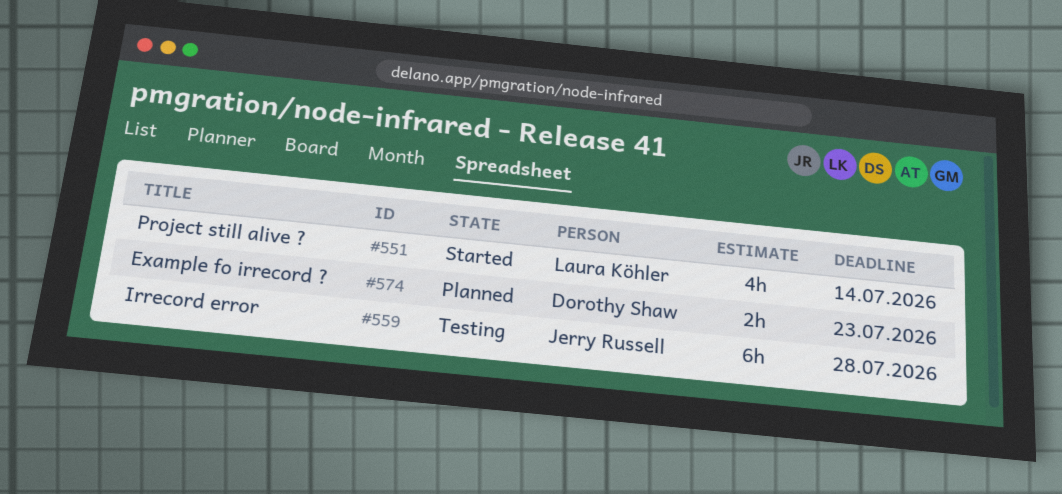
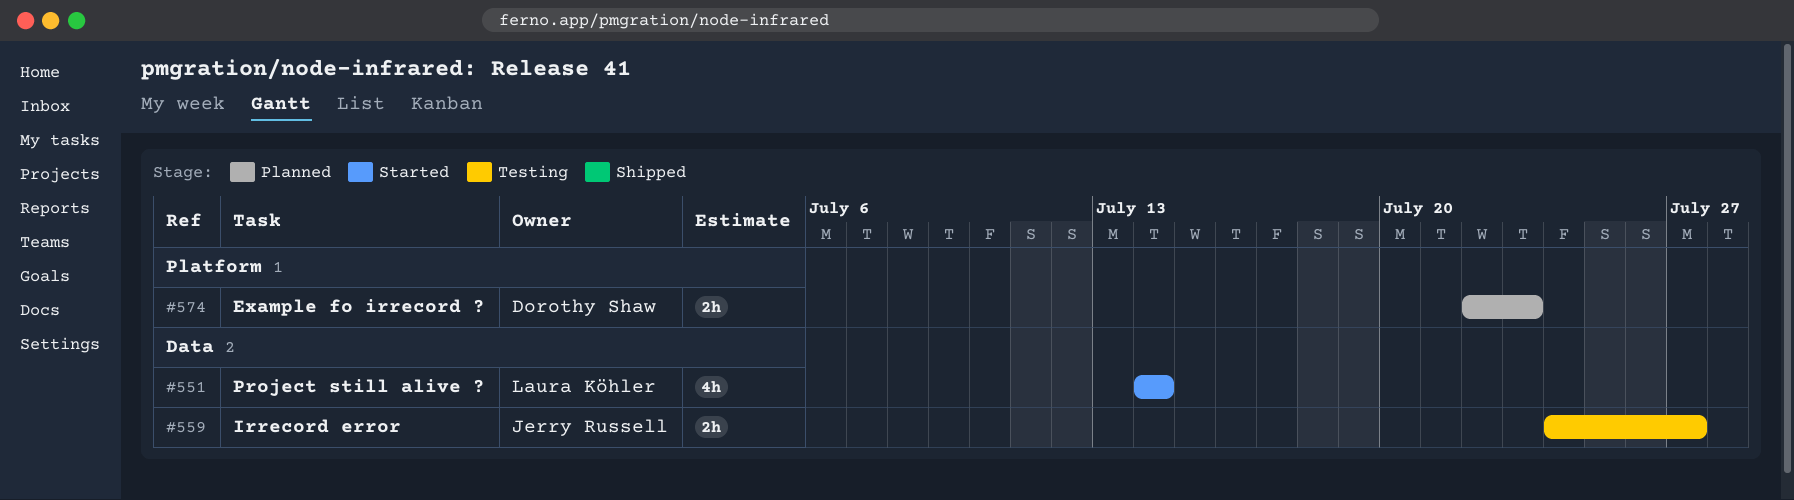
#559, estimate: 6h -> 2h
#559, due: Jul 28 -> Jul 27

